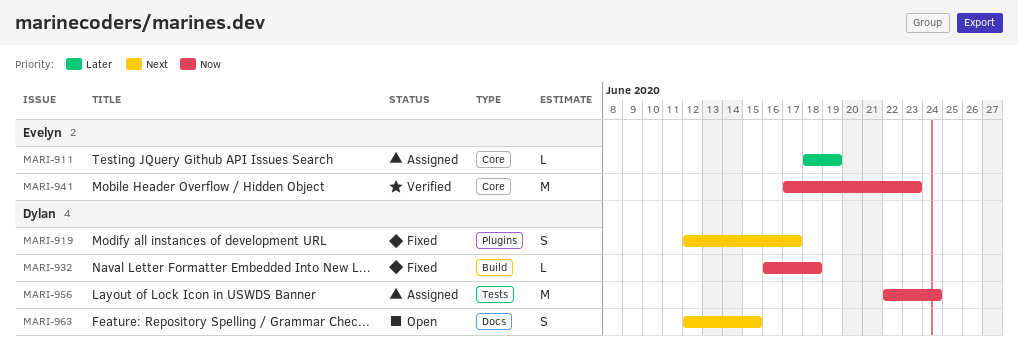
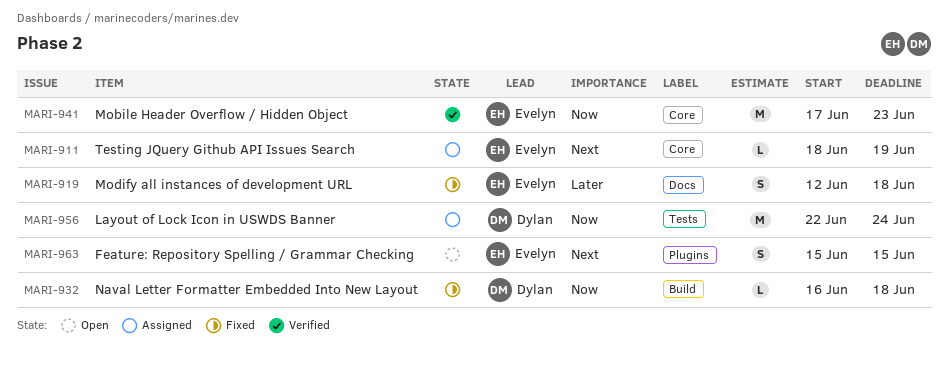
MARI-911, priority: Later -> Next
MARI-919, owner: Dylan -> Evelyn
MARI-919, priority: Next -> Later
MARI-919, label: Plugins -> Docs
MARI-919, due: Jun 17 -> Jun 18
MARI-963, owner: Dylan -> Evelyn
MARI-963, label: Docs -> Plugins
MARI-963, start: Jun 12 -> Jun 15

